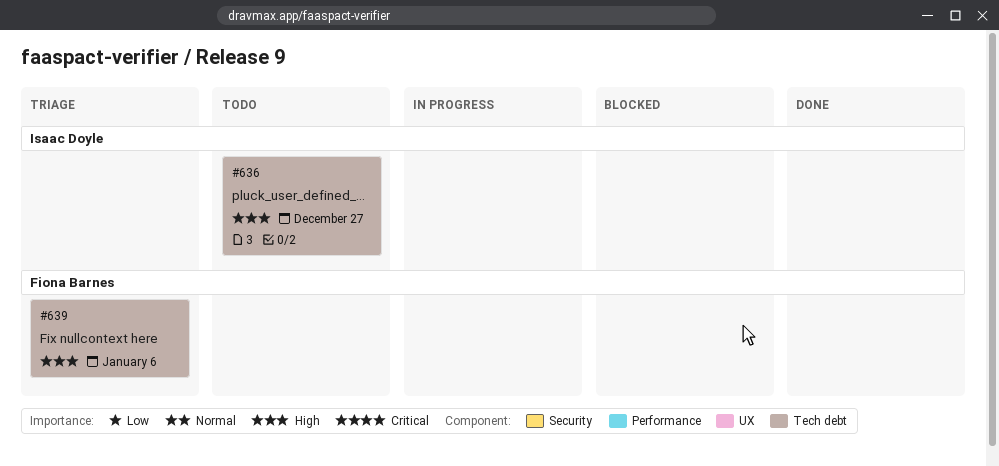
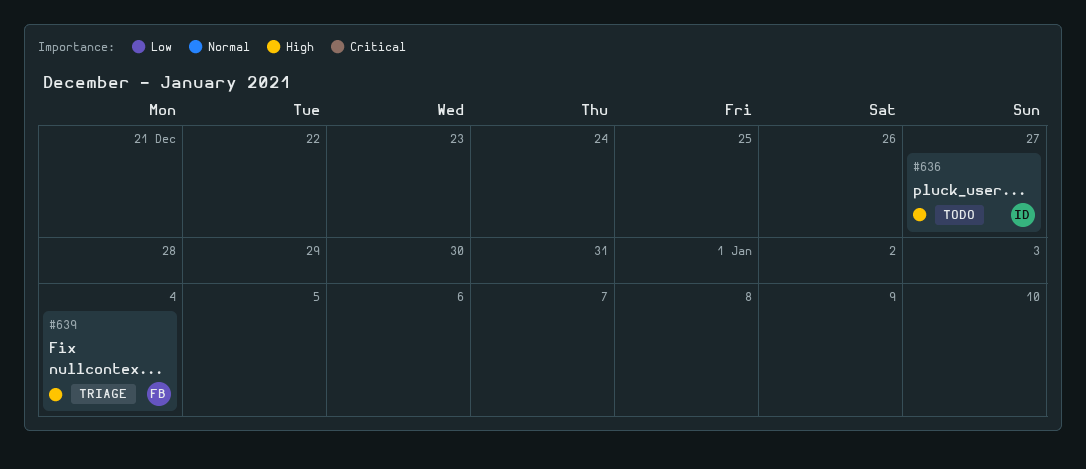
#639, due: Jan 6 -> Jan 4

